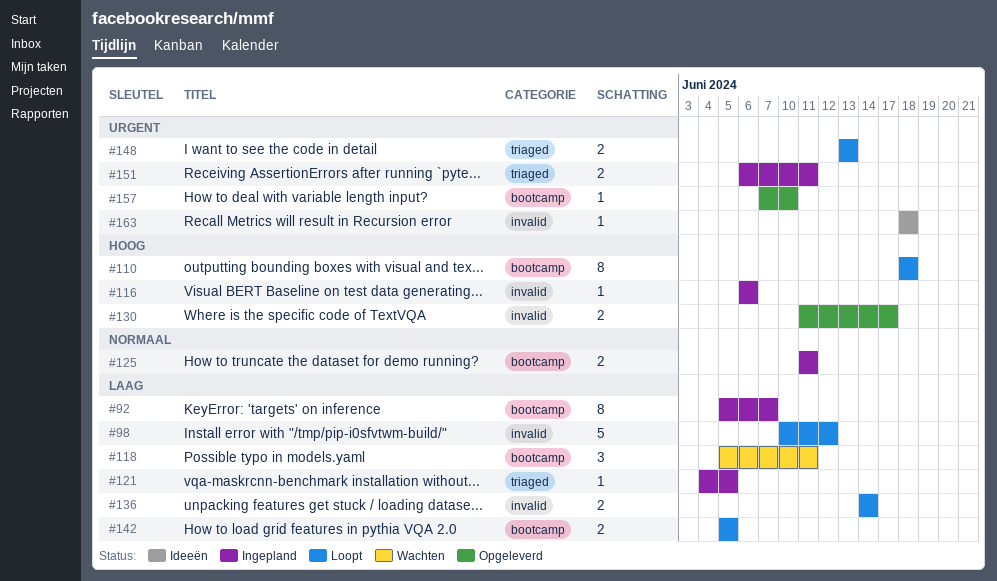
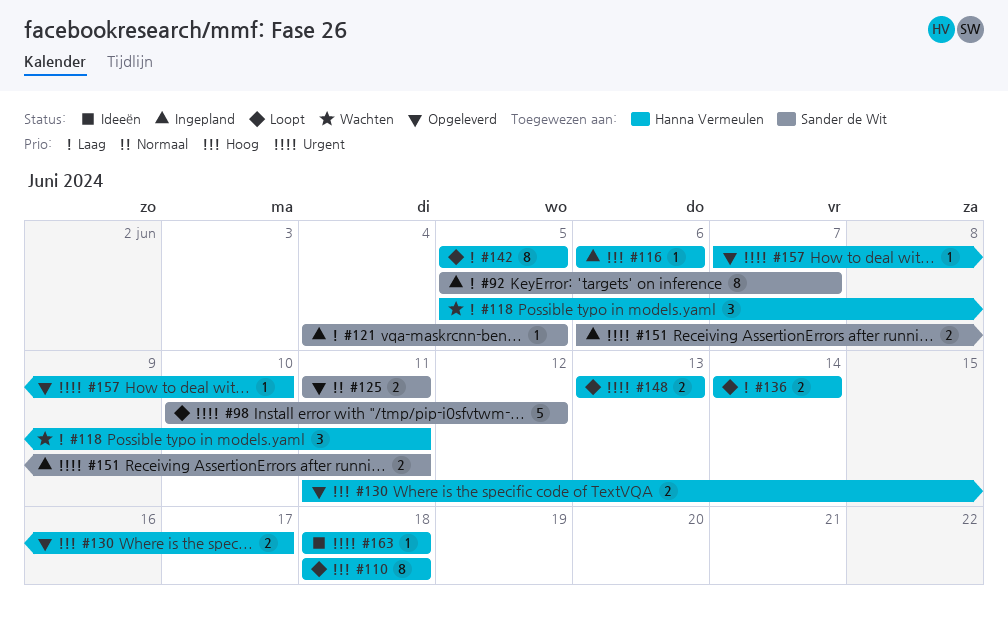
#98, priority: Laag -> Urgent
#125, status: Ingepland -> Opgeleverd
#142, estimate: 2 -> 8

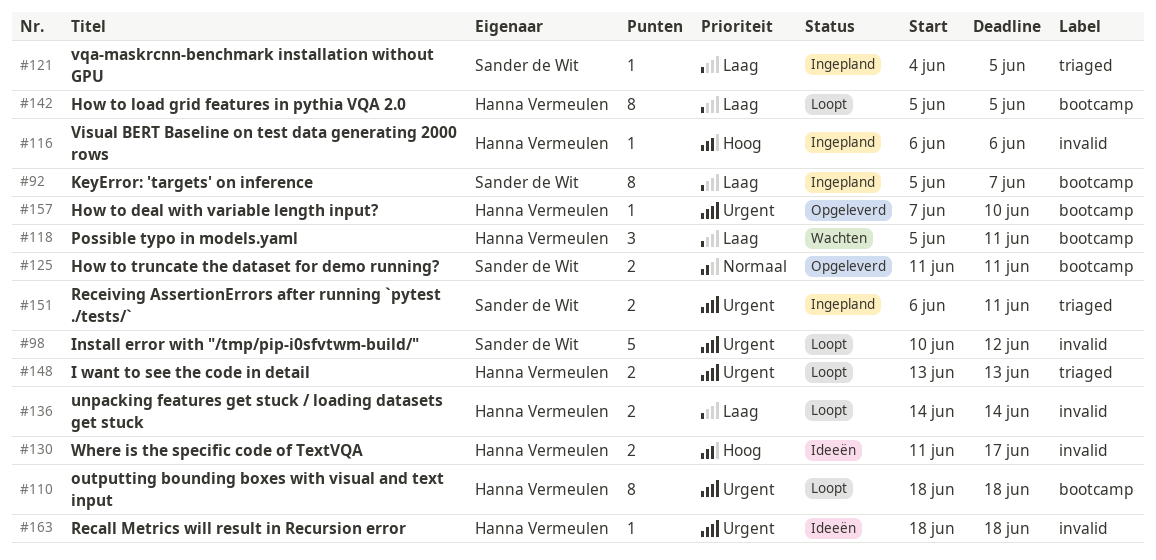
#110, priority: Hoog -> Urgent
#130, status: Opgeleverd -> Ideeën

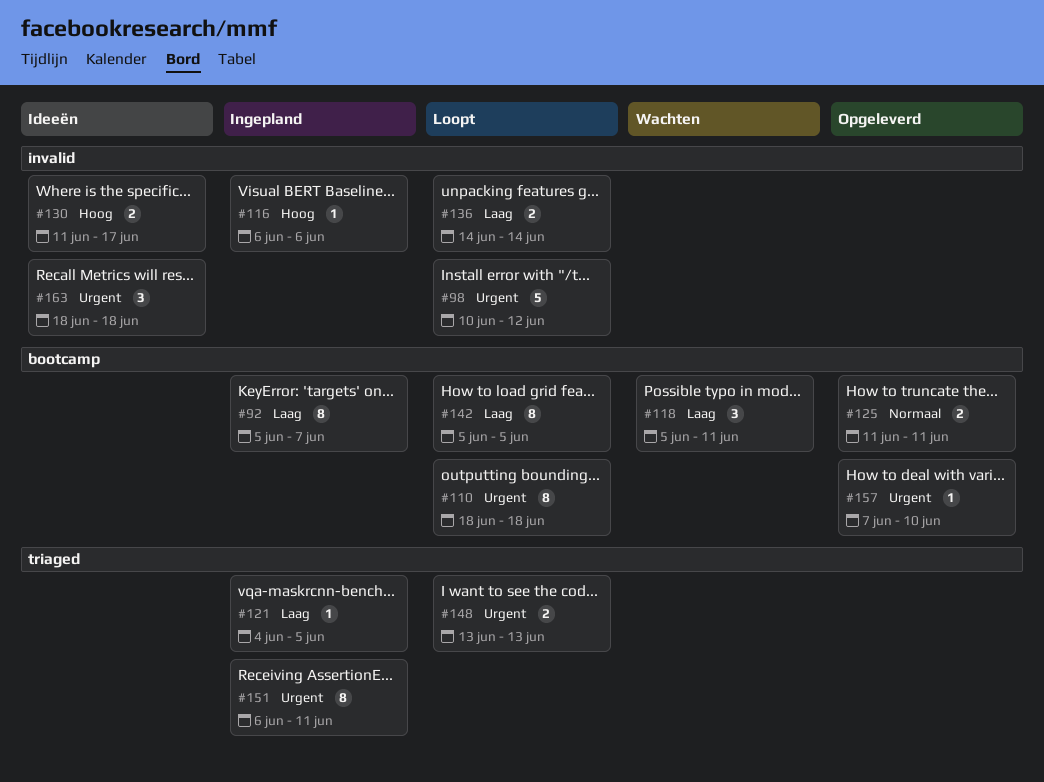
#151, estimate: 2 -> 8
#163, estimate: 1 -> 3

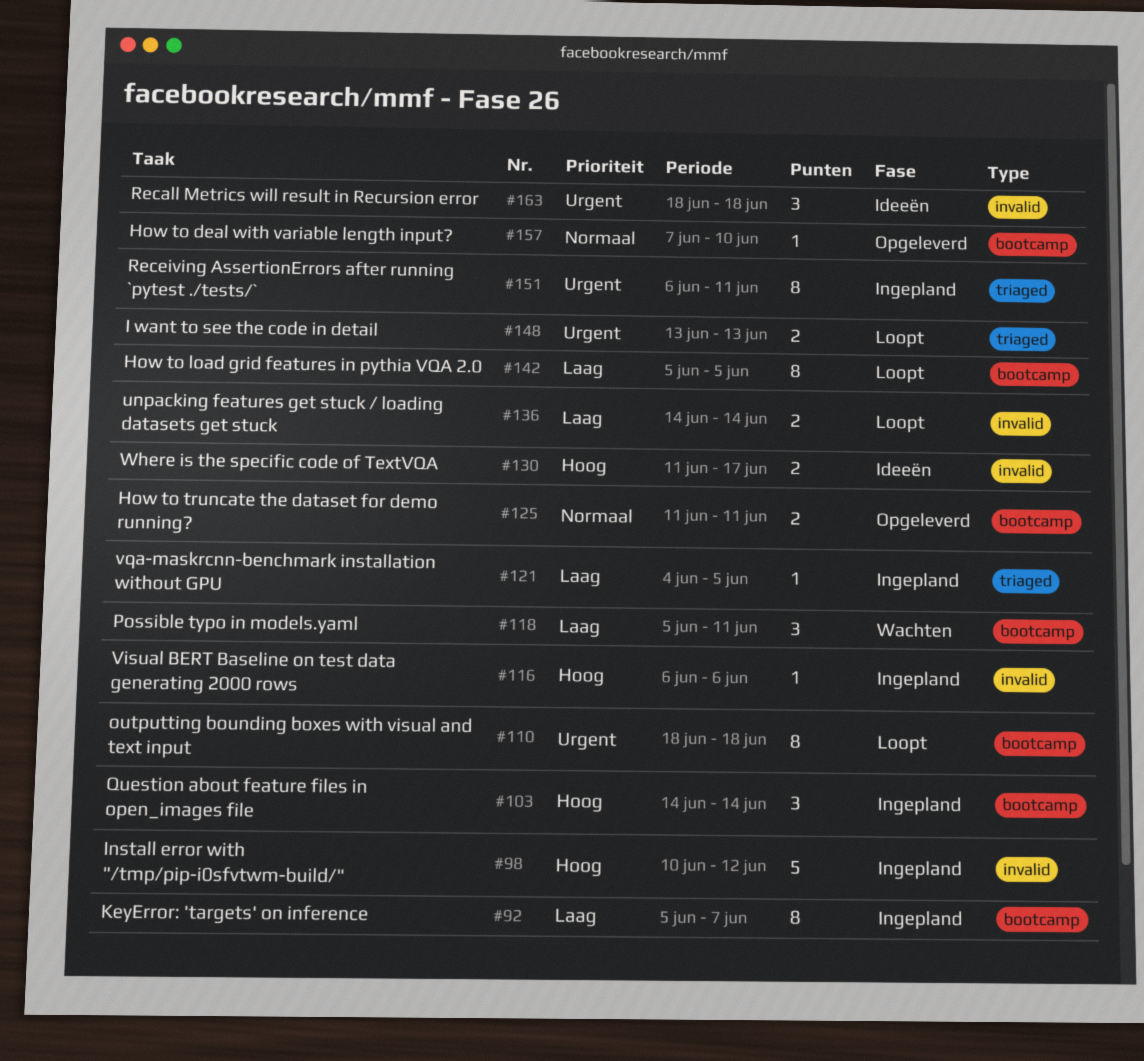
#98, status: Loopt -> Ingepland
#98, priority: Urgent -> Hoog
#103: none -> present
#157, priority: Urgent -> Normaal

